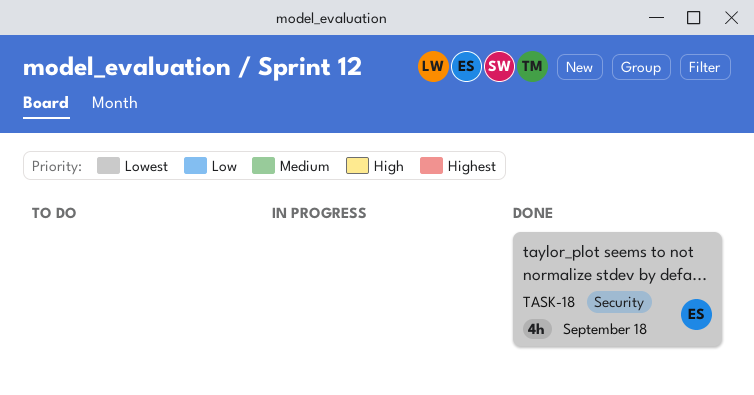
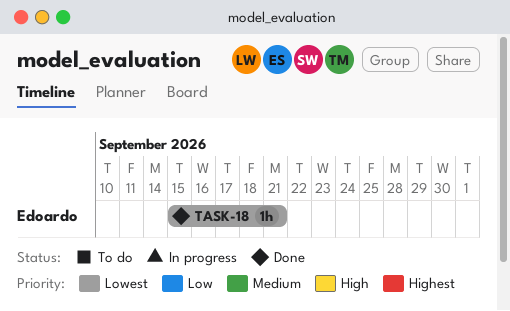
TASK-18, estimate: 4h -> 1h
TASK-18, due: Sep 18 -> Sep 21

